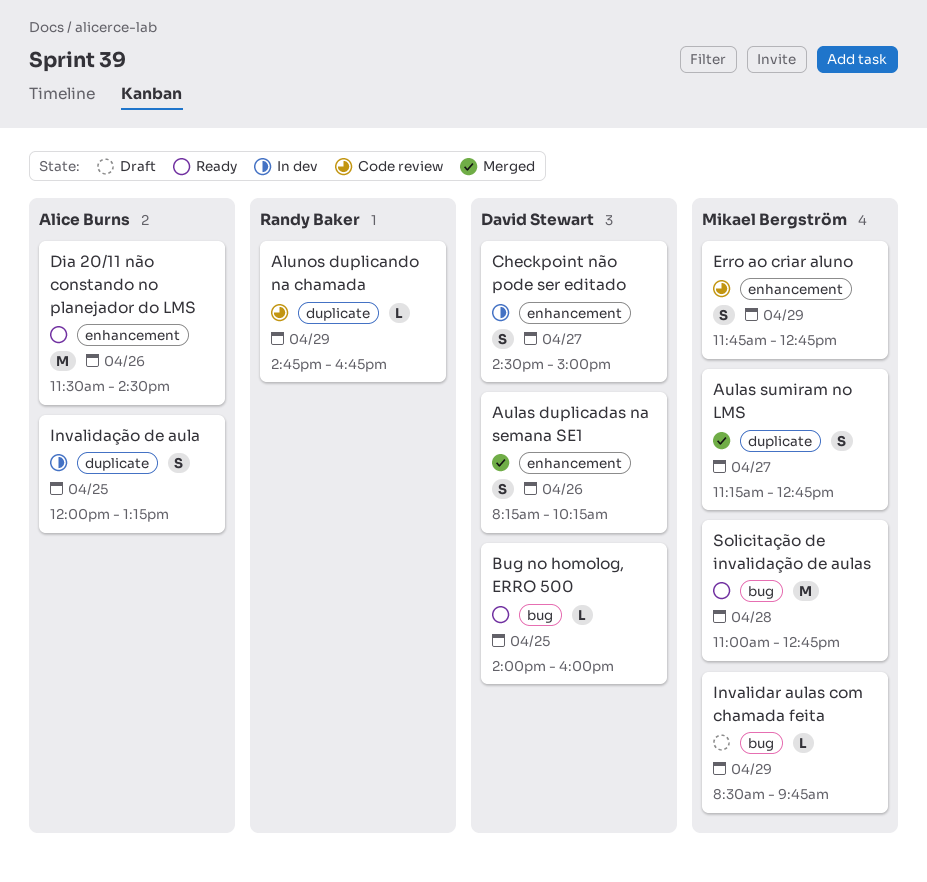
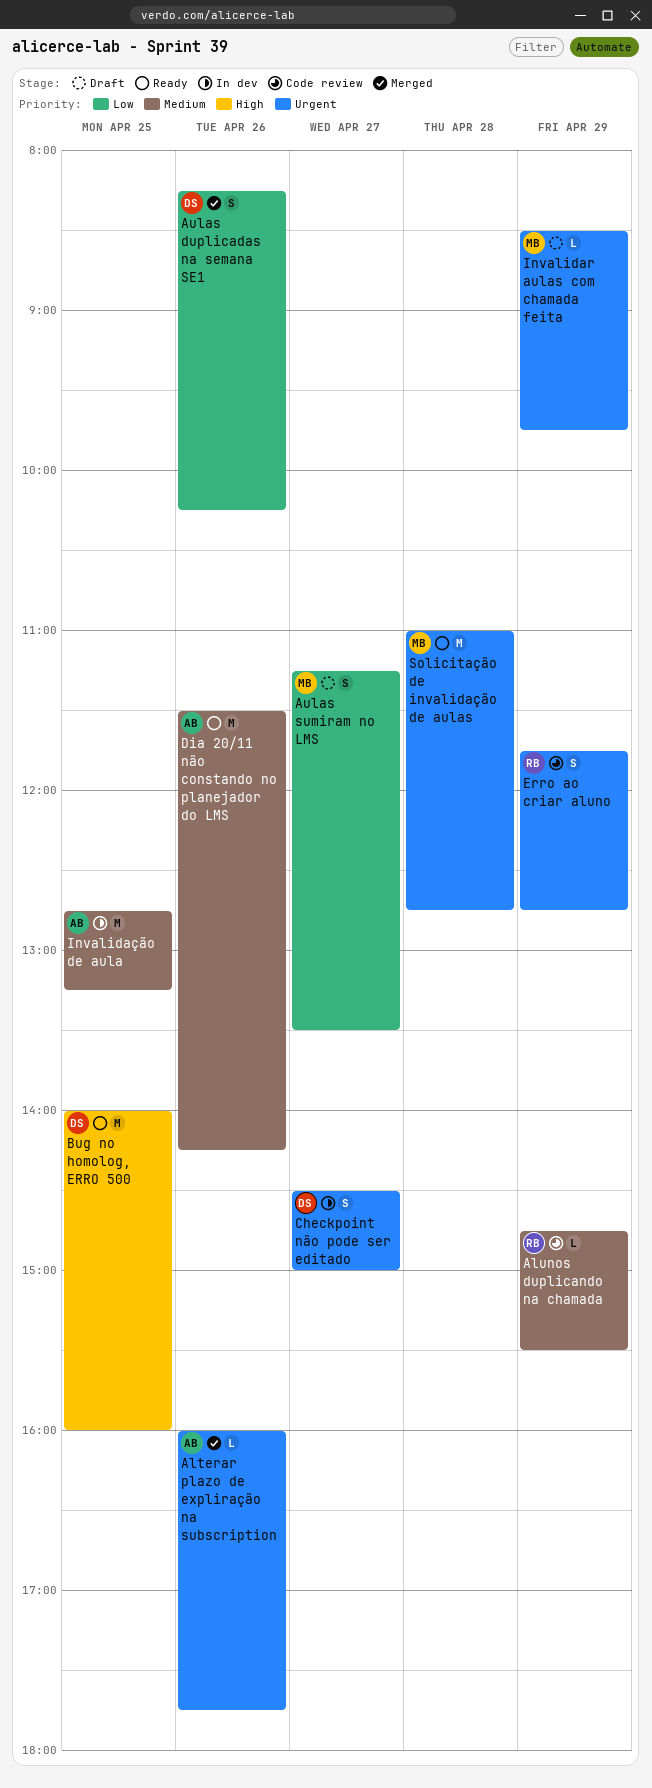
Alterar plazo de expliração na subscription: none -> present
Alunos duplicando na chamada, ends: 16:45 -> 15:30
Aulas sumiram no LMS, status: Merged -> Draft
Aulas sumiram no LMS, ends: 12:45 -> 13:30
Bug no homolog, ERRO 500, estimate: L -> M
Dia 20/11 não constando no planejador do LMS, ends: 14:30 -> 14:15
Erro ao criar aluno, owner: Mikael Bergström -> Randy Baker
Invalidação de aula, estimate: S -> M
Invalidação de aula, begins: 12:00 -> 12:45

